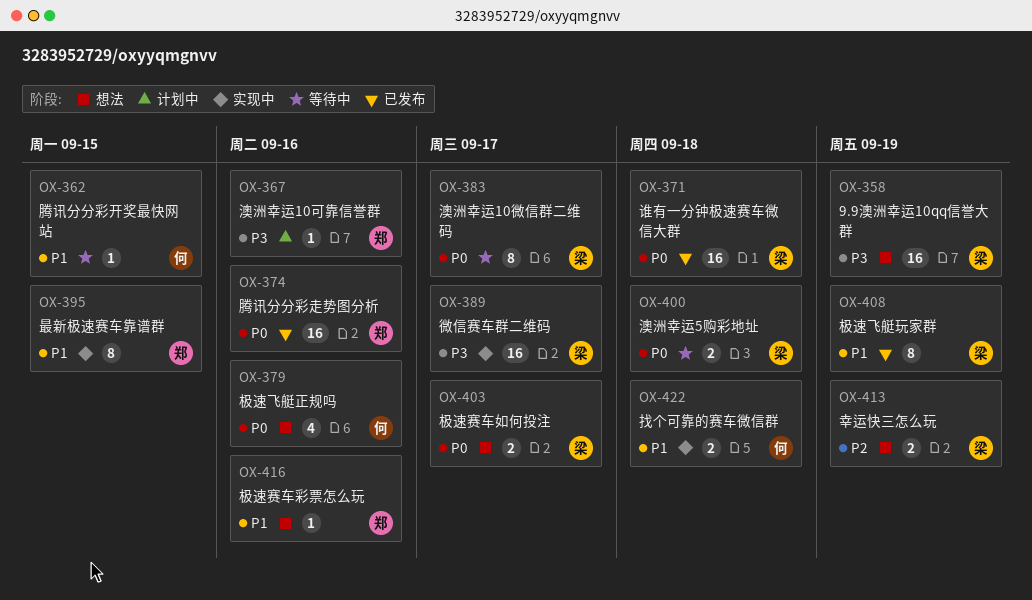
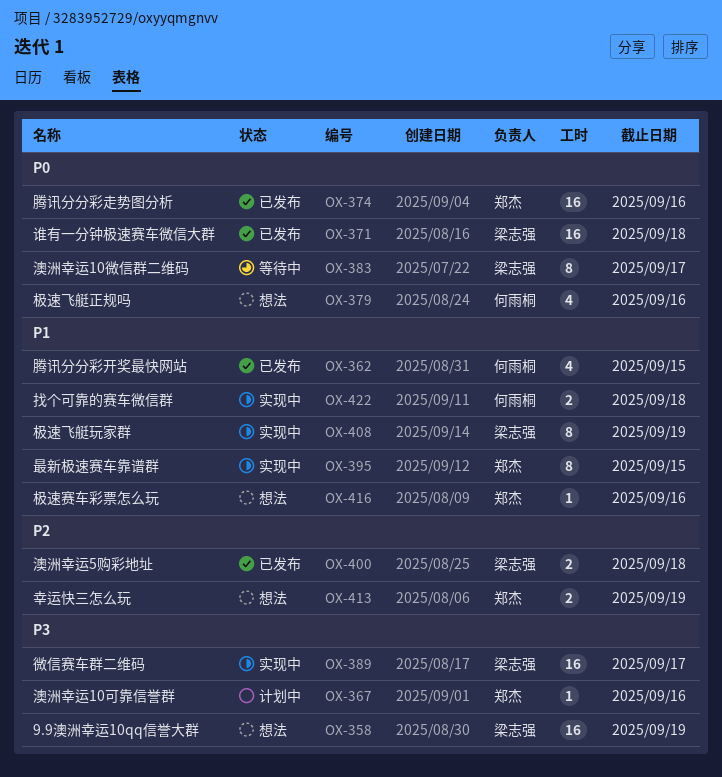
OX-362, status: 等待中 -> 已发布
OX-362, estimate: 1 -> 4
OX-400, status: 等待中 -> 已发布
OX-400, priority: P0 -> P2
OX-403: present -> none
OX-408, status: 已发布 -> 实现中
OX-413, owner: 梁志强 -> 郑杰

